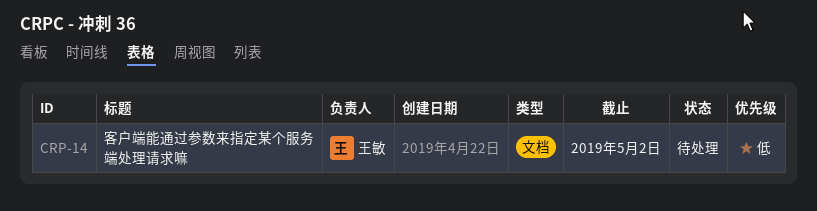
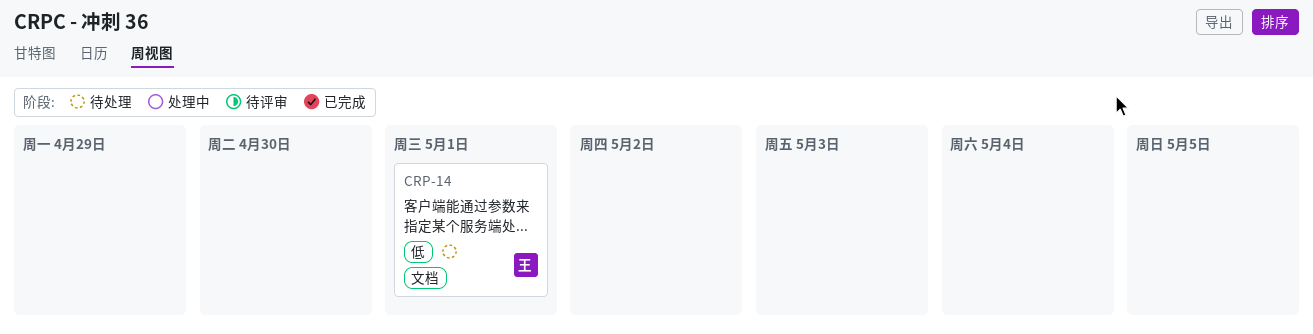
CRP-14, due: May 2 -> May 1

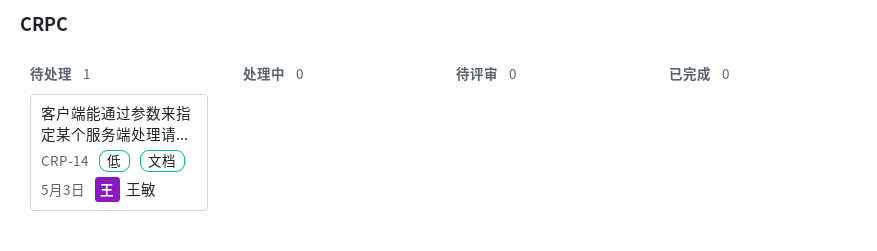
CRP-14, due: May 1 -> May 3

